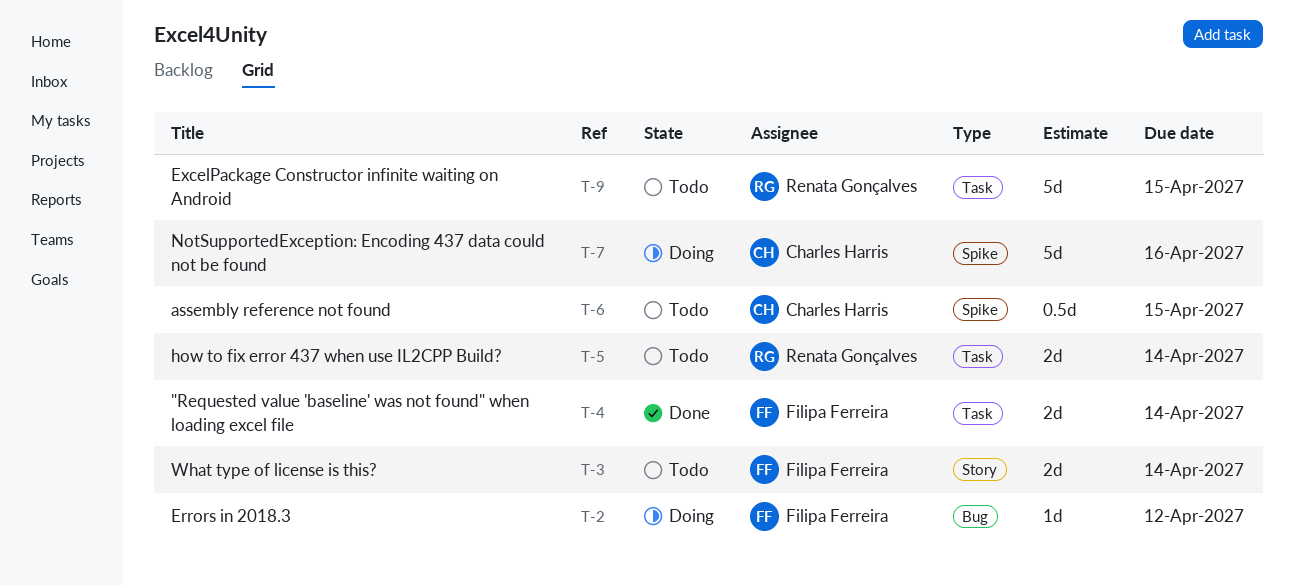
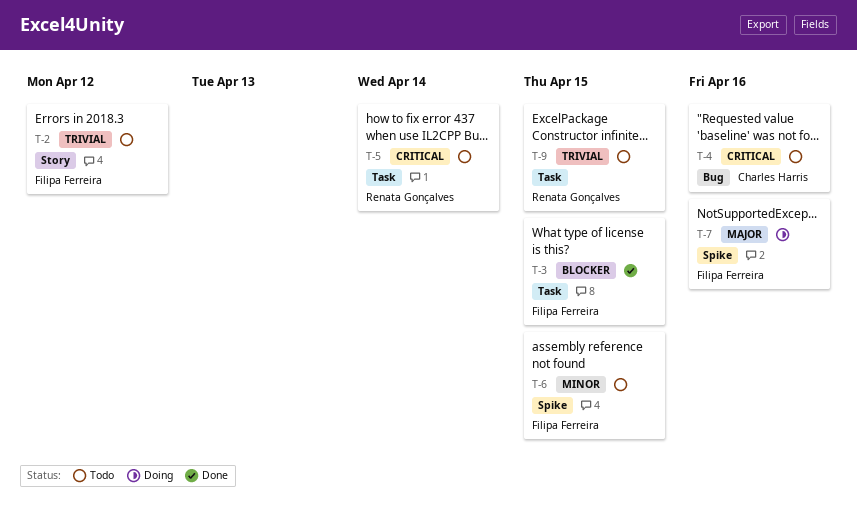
T-2, status: Doing -> Todo
T-2, label: Bug -> Story
T-3, status: Todo -> Done
T-3, label: Story -> Task
T-3, due: Apr 14 -> Apr 15
T-4, status: Done -> Todo
T-4, owner: Filipa Ferreira -> Charles Harris
T-4, label: Task -> Bug
T-4, due: Apr 14 -> Apr 16
T-6, owner: Charles Harris -> Filipa Ferreira
T-7, owner: Charles Harris -> Filipa Ferreira

